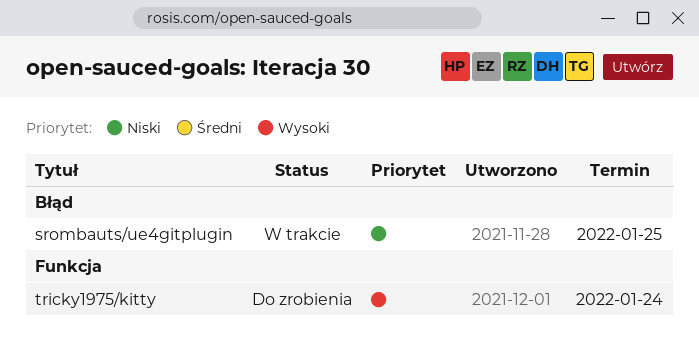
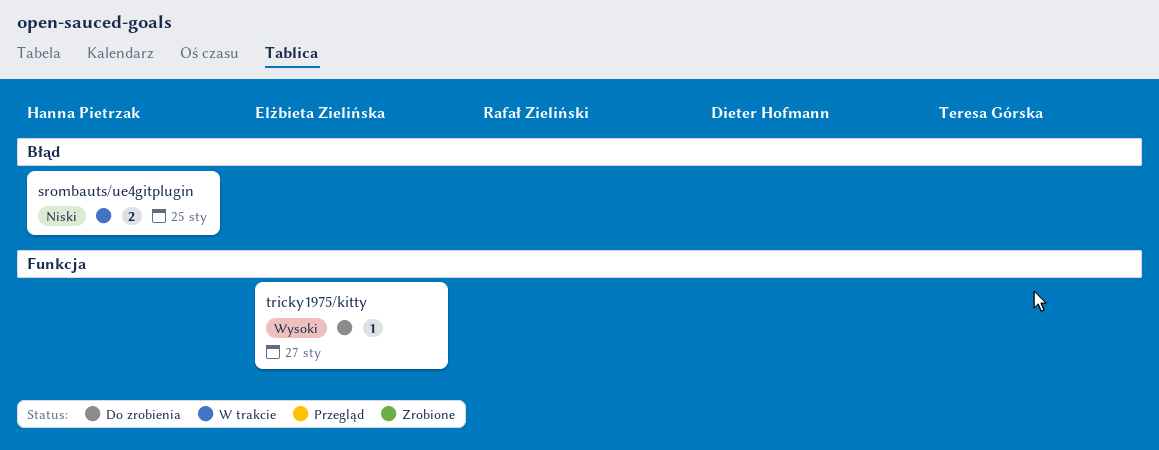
tricky1975/kitty, due: Jan 24 -> Jan 27

